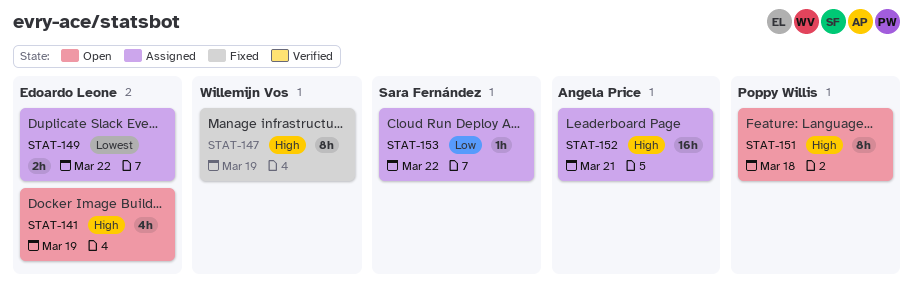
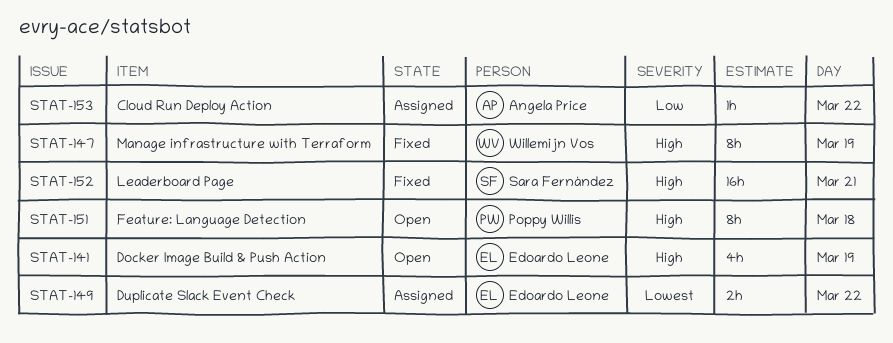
STAT-152, status: Assigned -> Fixed
STAT-152, owner: Angela Price -> Sara Fernández
STAT-153, owner: Sara Fernández -> Angela Price

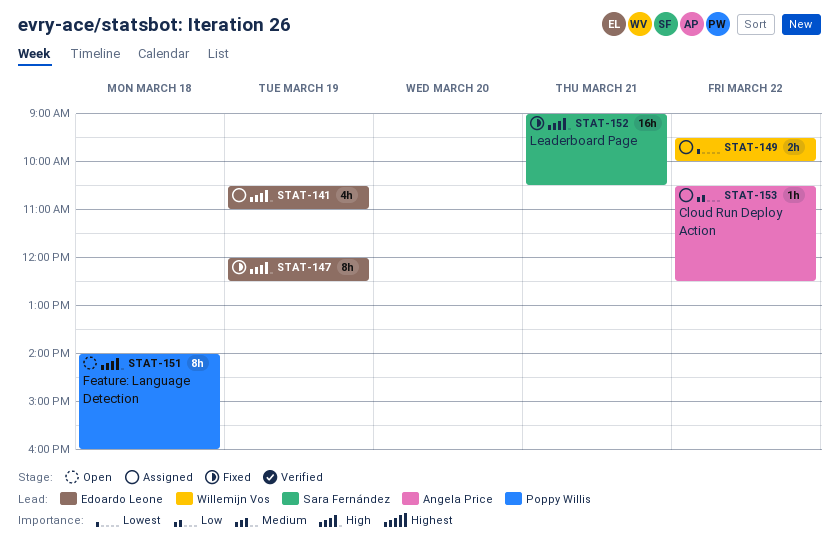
STAT-141, status: Open -> Assigned
STAT-147, owner: Willemijn Vos -> Edoardo Leone
STAT-149, owner: Edoardo Leone -> Willemijn Vos

